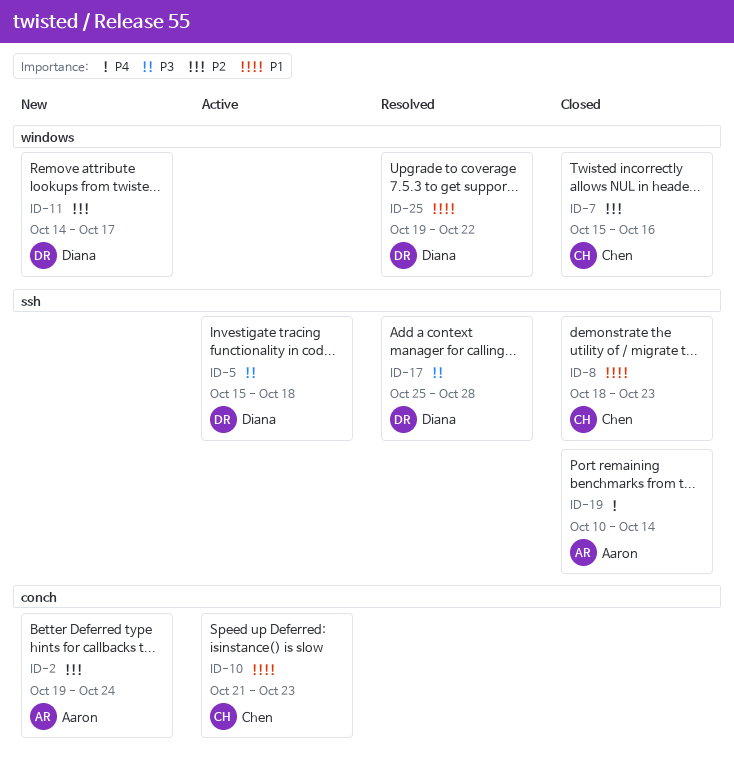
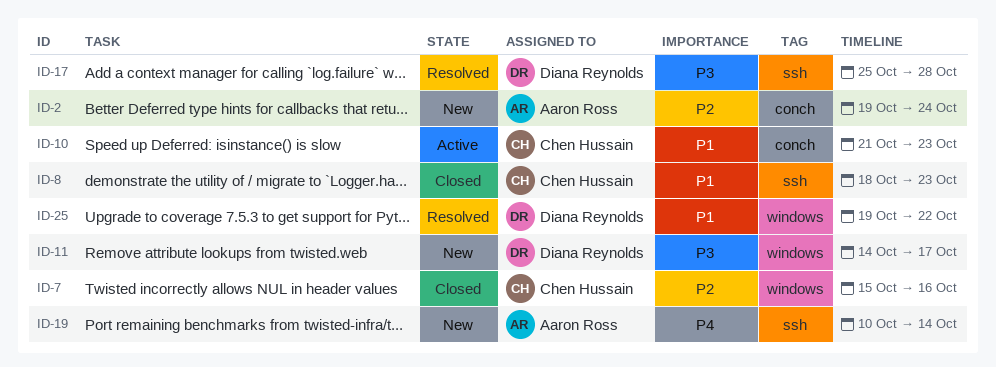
ID-5: present -> none
ID-11, priority: P2 -> P3
ID-19, status: Closed -> New

